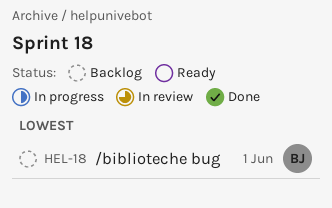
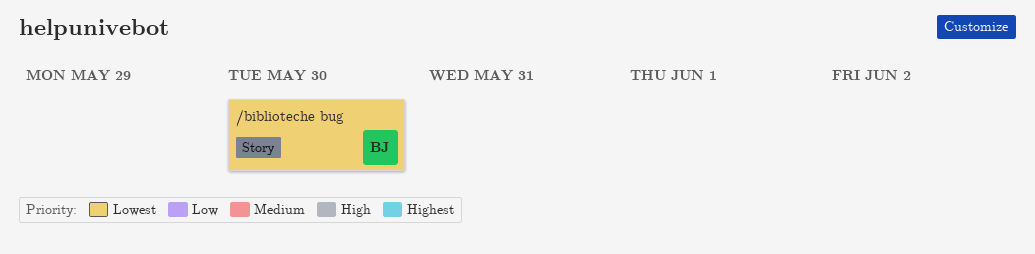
/biblioteche bug, due: Jun 1 -> May 30

